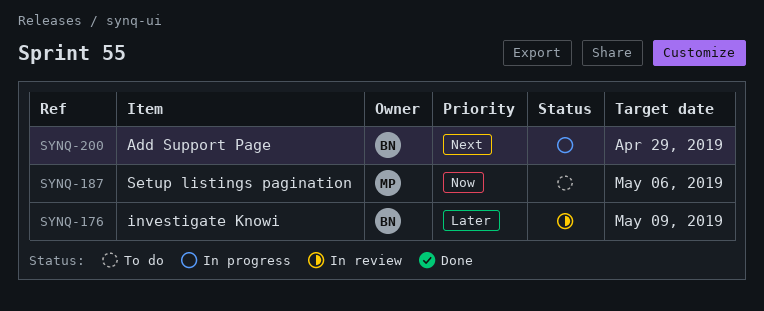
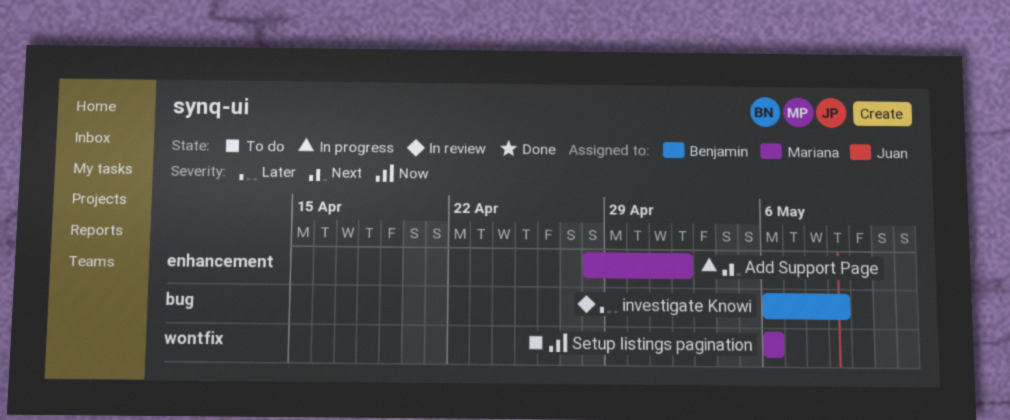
Add Support Page, owner: Benjamin -> Mariana
Add Support Page, due: Apr 29 -> May 2

